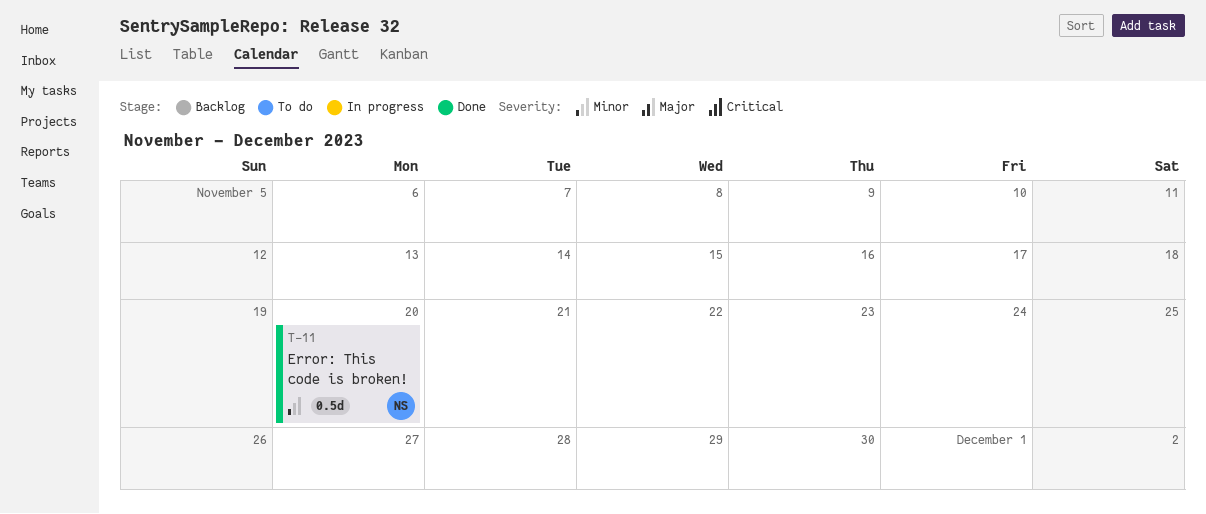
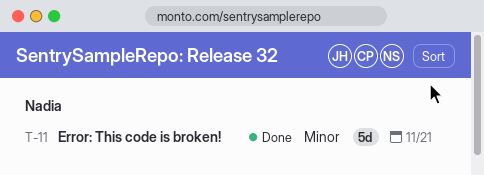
T-11, estimate: 0.5d -> 5d
T-11, due: Nov 20 -> Nov 21

